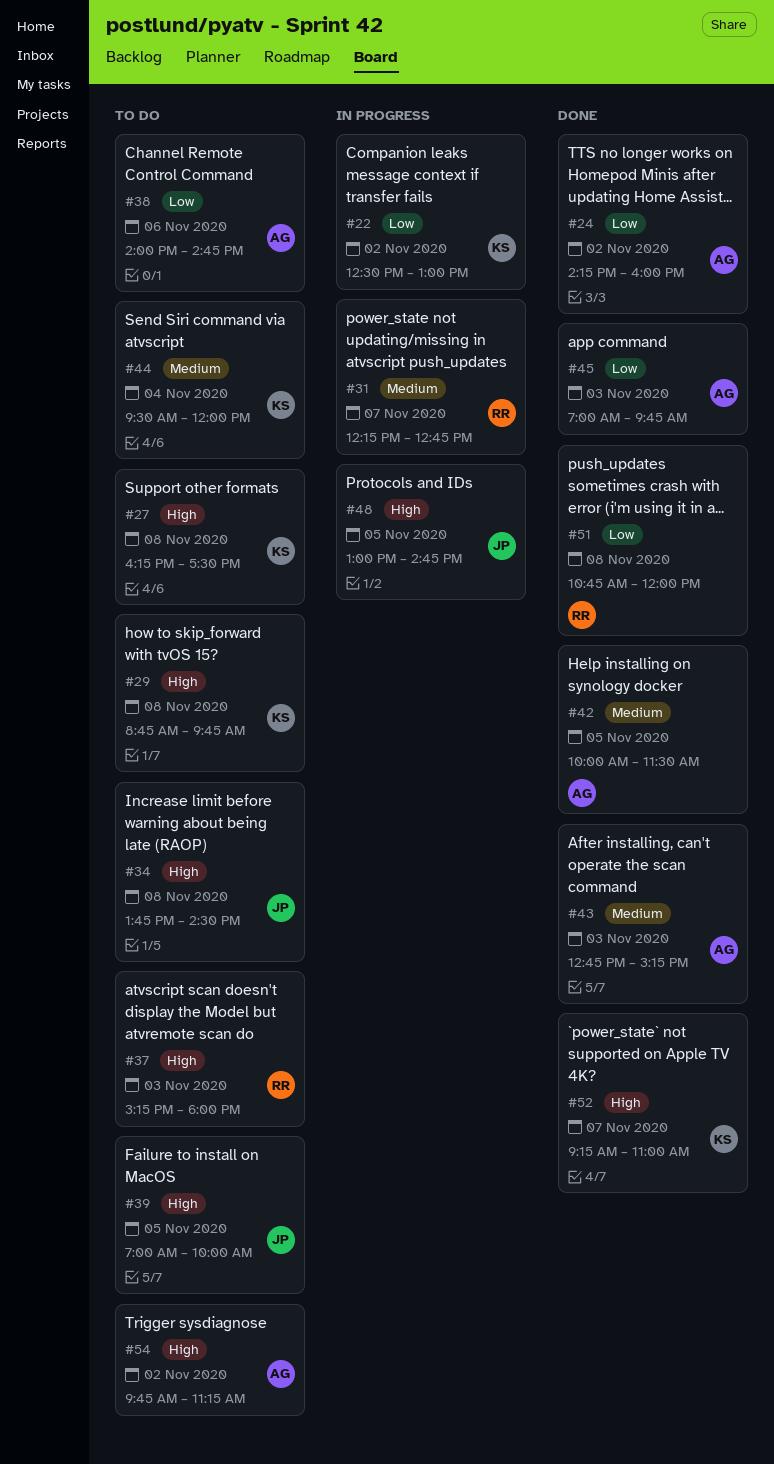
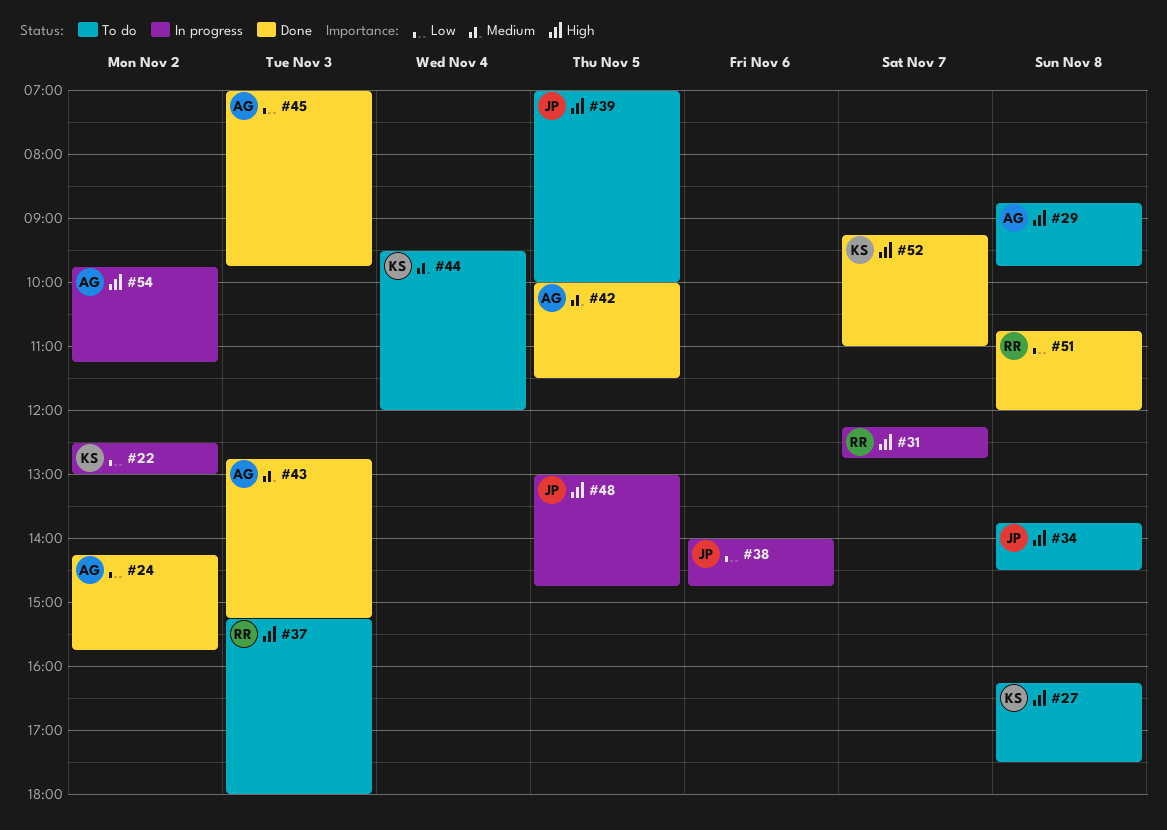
#24, ends: 16:00 -> 15:45
#29, owner: KS -> AG
#31, priority: Medium -> High
#38, status: To do -> In progress
#38, owner: AG -> JP
#54, status: To do -> In progress

